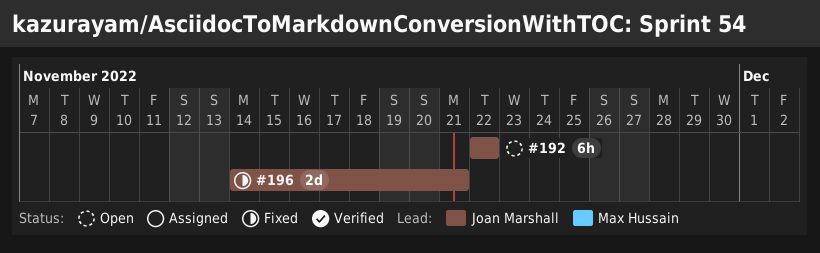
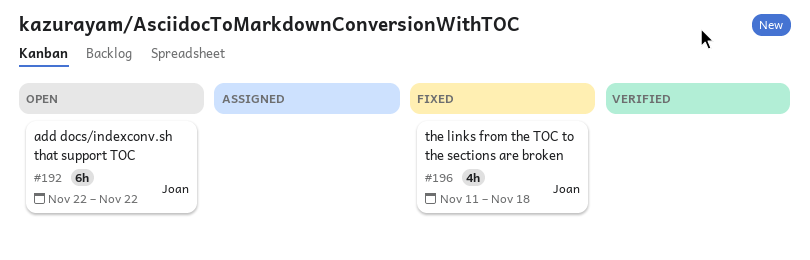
#196, estimate: 2d -> 4h
#196, start: Nov 14 -> Nov 11
#196, due: Nov 21 -> Nov 18

